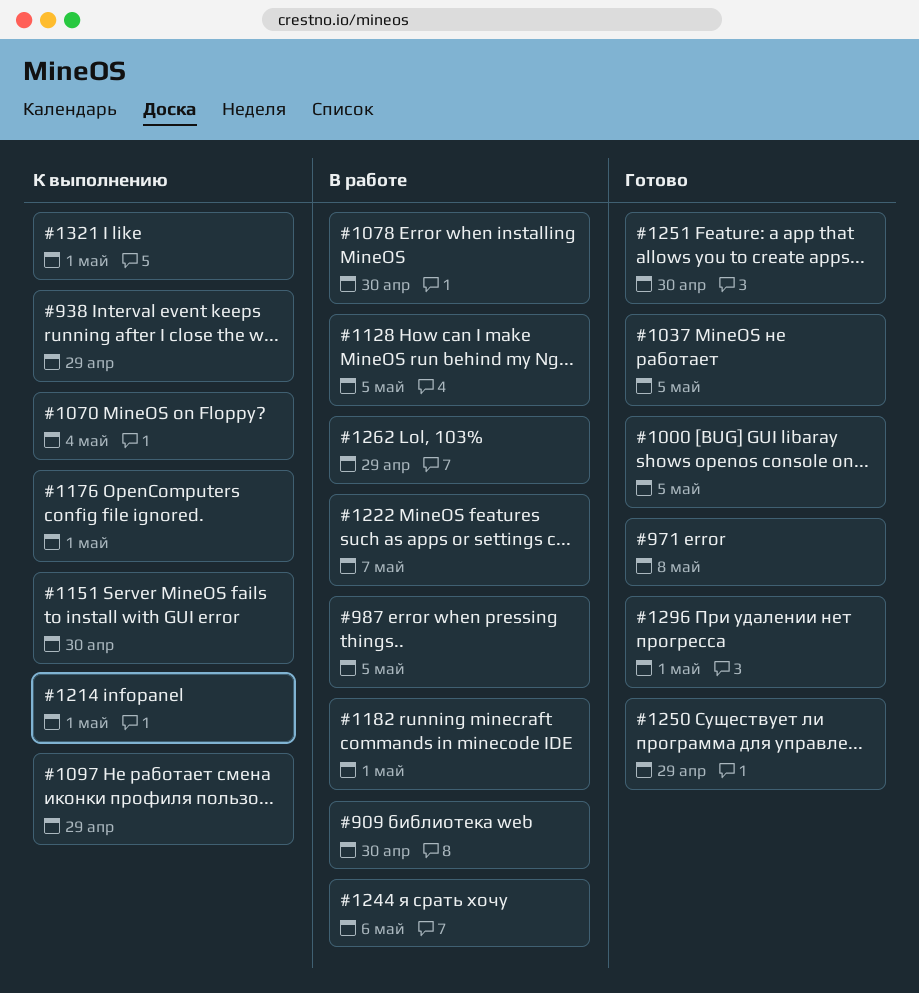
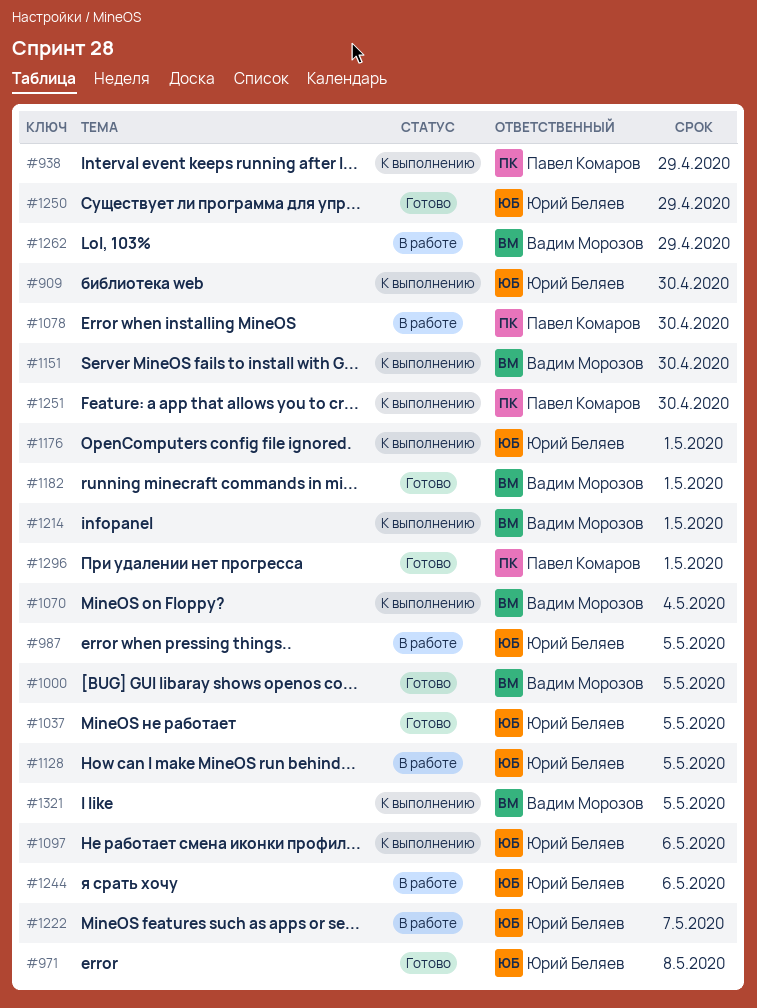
#909, status: В работе -> К выполнению
#1097, due: Apr 29 -> May 6
#1182, status: В работе -> Готово
#1251, status: Готово -> К выполнению
#1321, due: May 1 -> May 5

